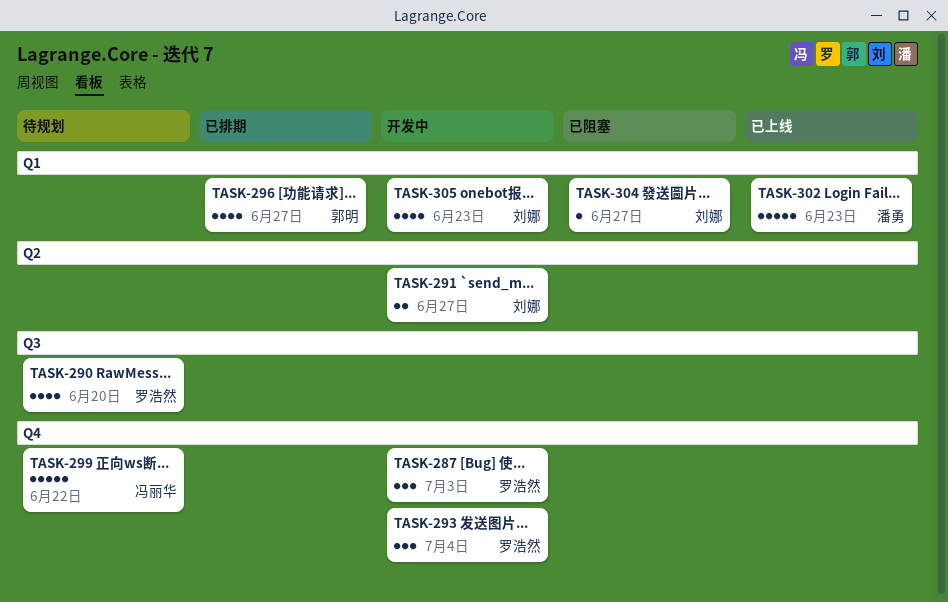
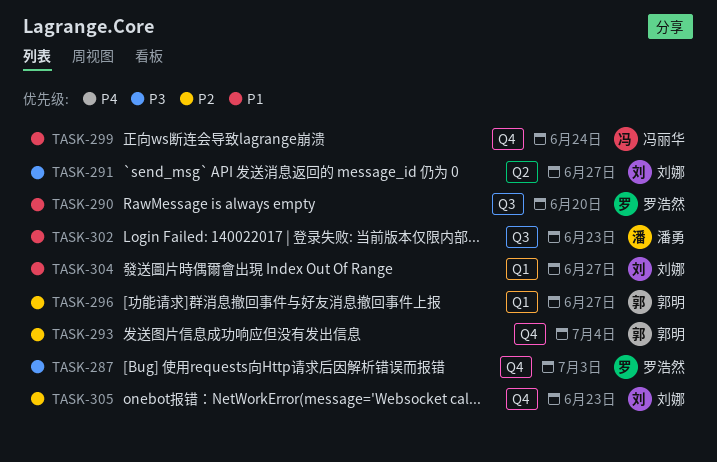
TASK-293, owner: 罗浩然 -> 郭明
TASK-299, due: Jun 22 -> Jun 24
TASK-302, label: Q1 -> Q3
TASK-305, label: Q1 -> Q4

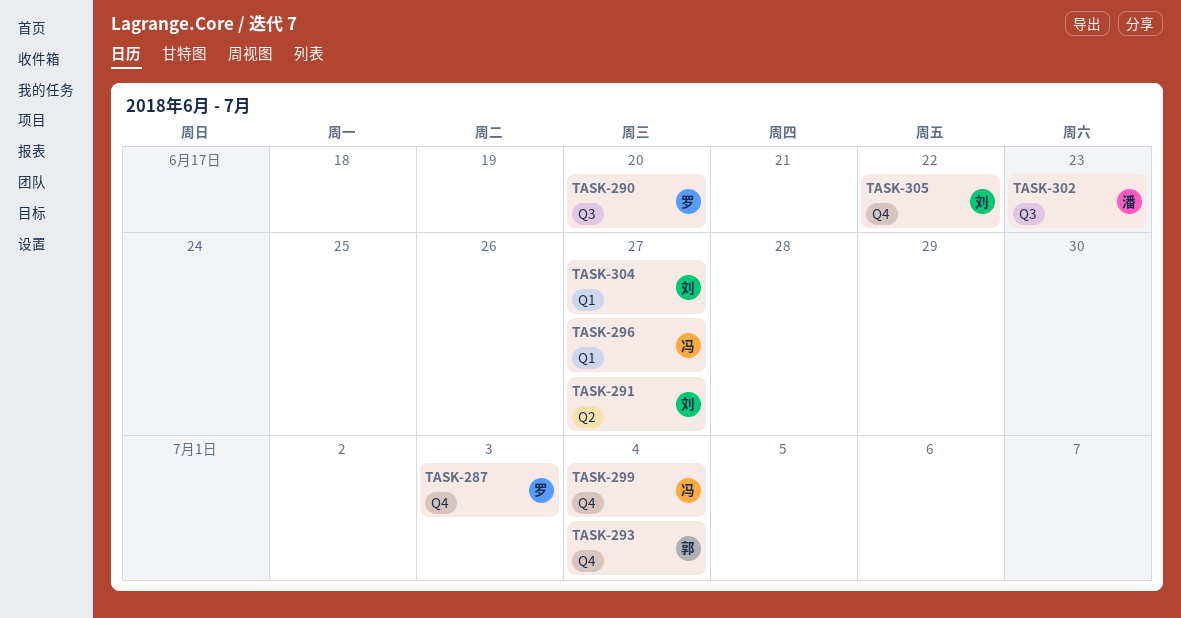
TASK-296, owner: 郭明 -> 冯丽华
TASK-299, due: Jun 24 -> Jul 4
TASK-305, due: Jun 23 -> Jun 22

